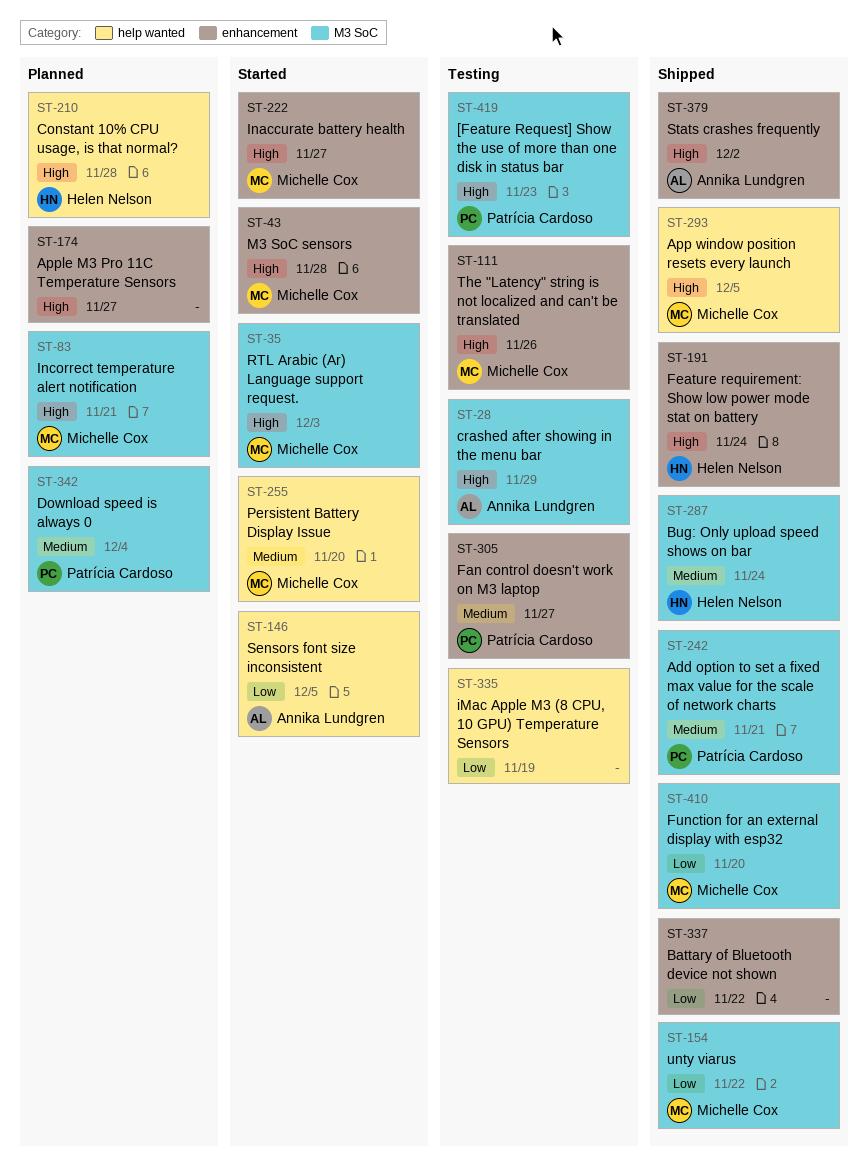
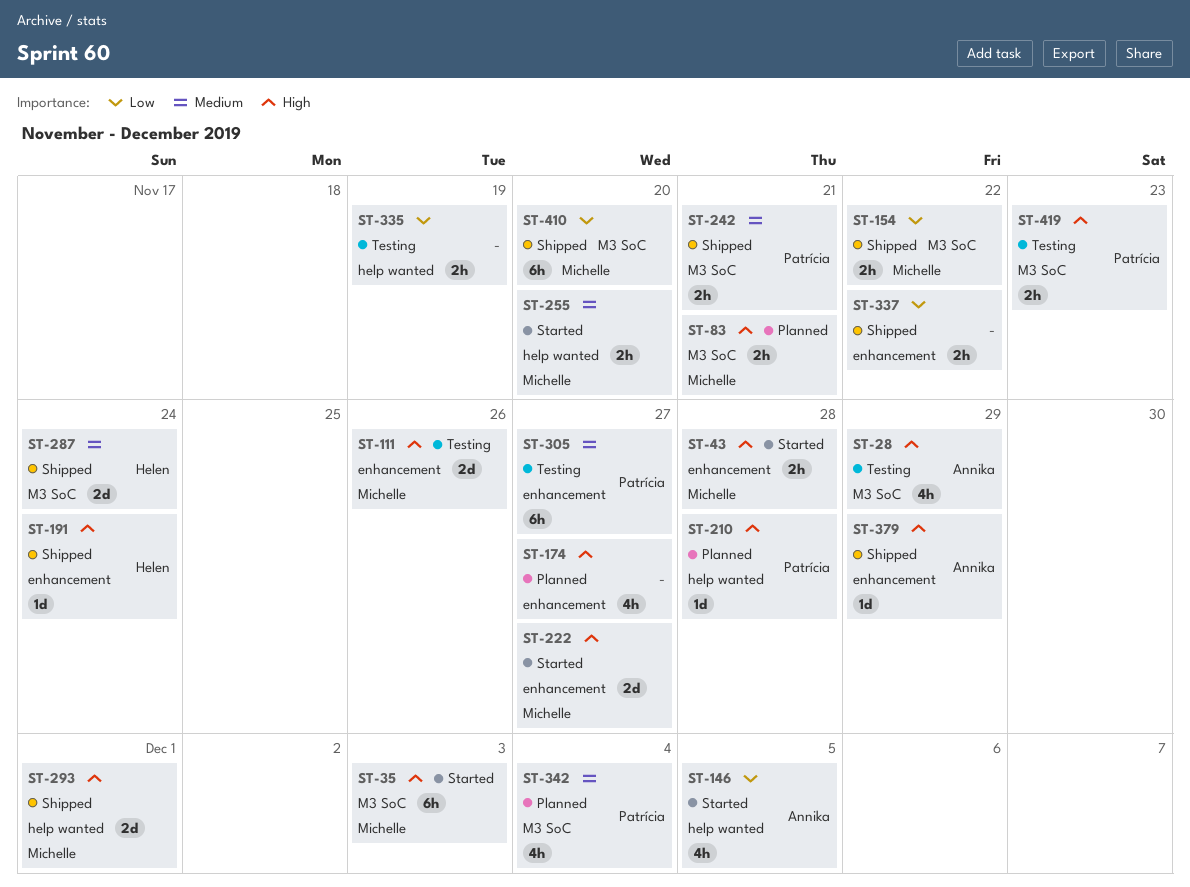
ST-210, owner: Helen Nelson -> Patrícia Cardoso
ST-293, due: Dec 5 -> Dec 1
ST-379, due: Dec 2 -> Nov 29

